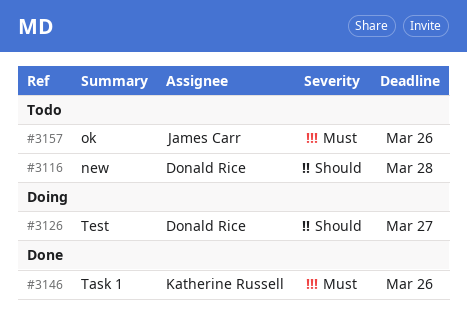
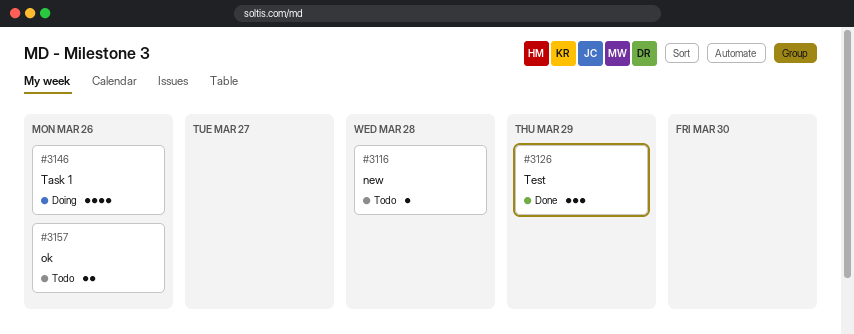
#3126, status: Doing -> Done
#3126, due: Mar 27 -> Mar 29
#3146, status: Done -> Doing

